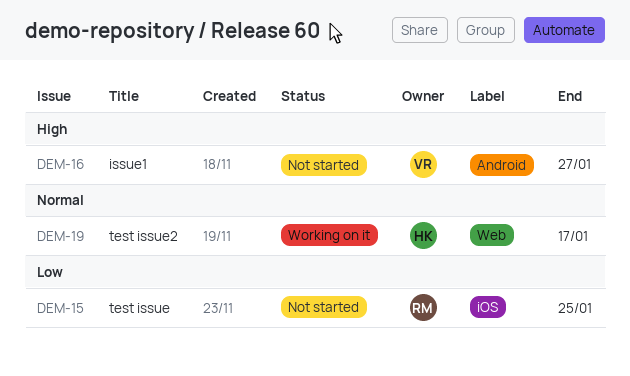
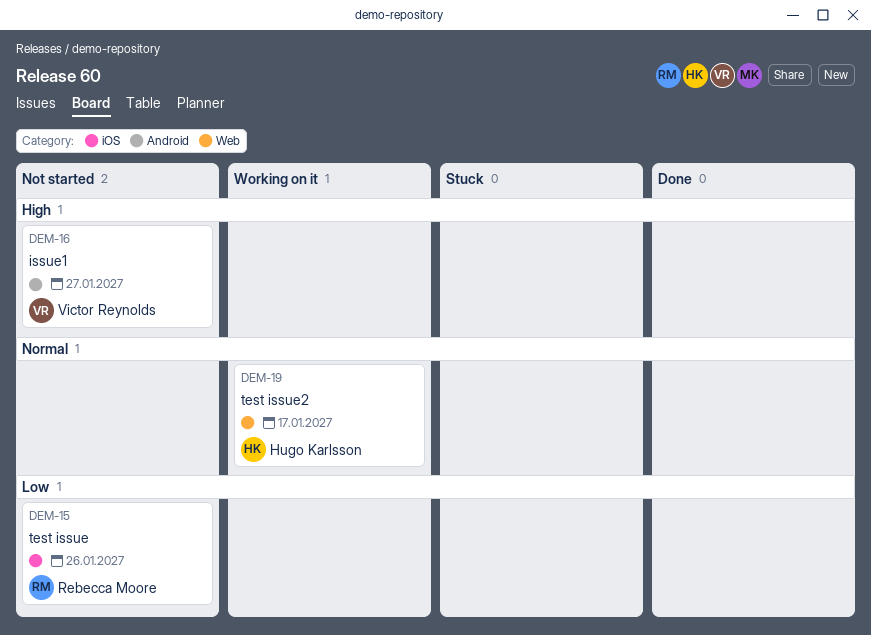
DEM-15, due: Jan 25 -> Jan 26

